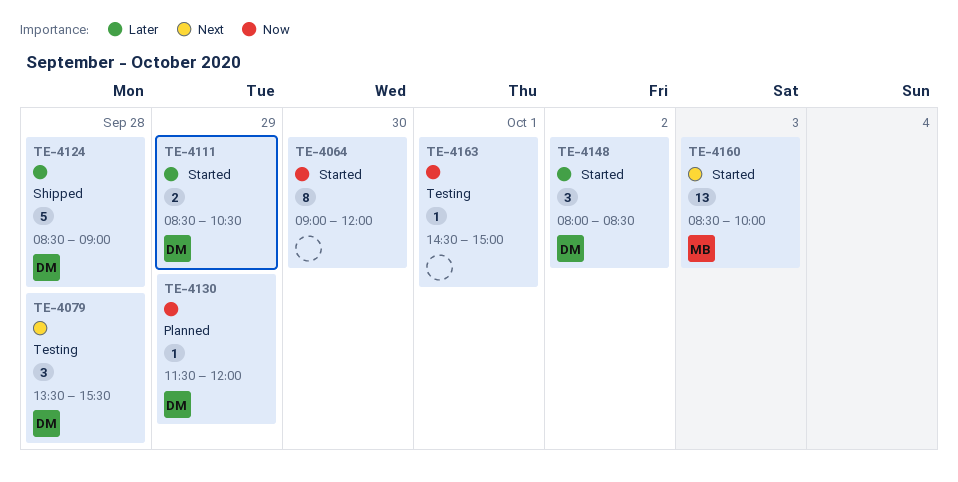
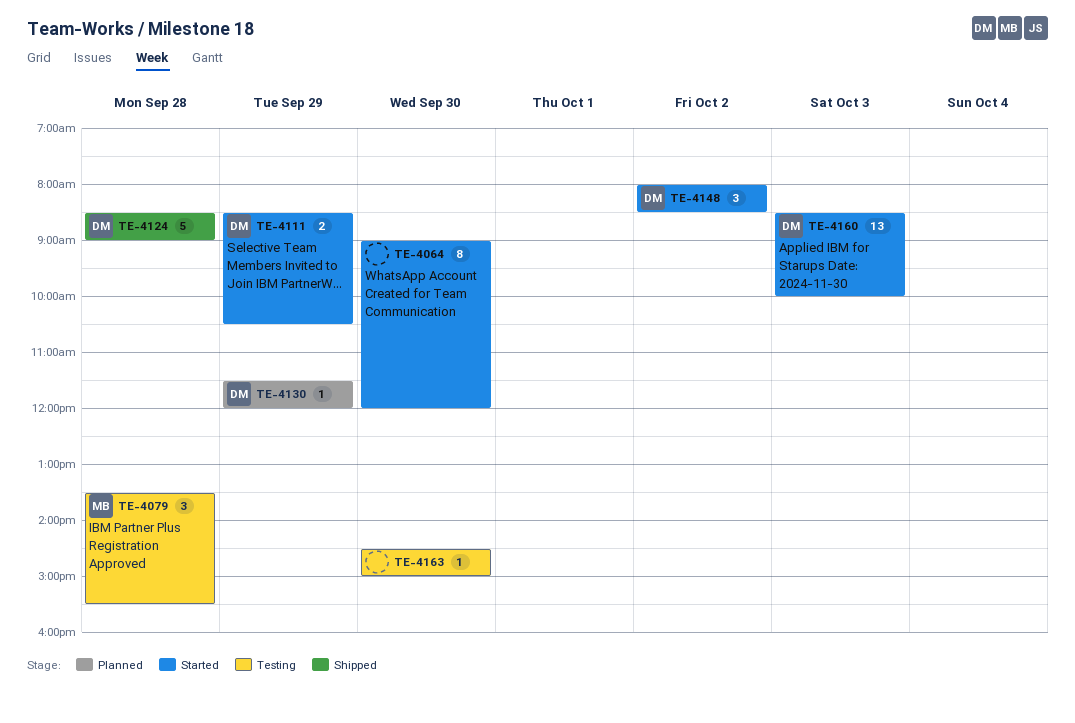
TE-4079, owner: DM -> MB
TE-4160, owner: MB -> DM
TE-4163, day: Oct 1 -> Sep 30

